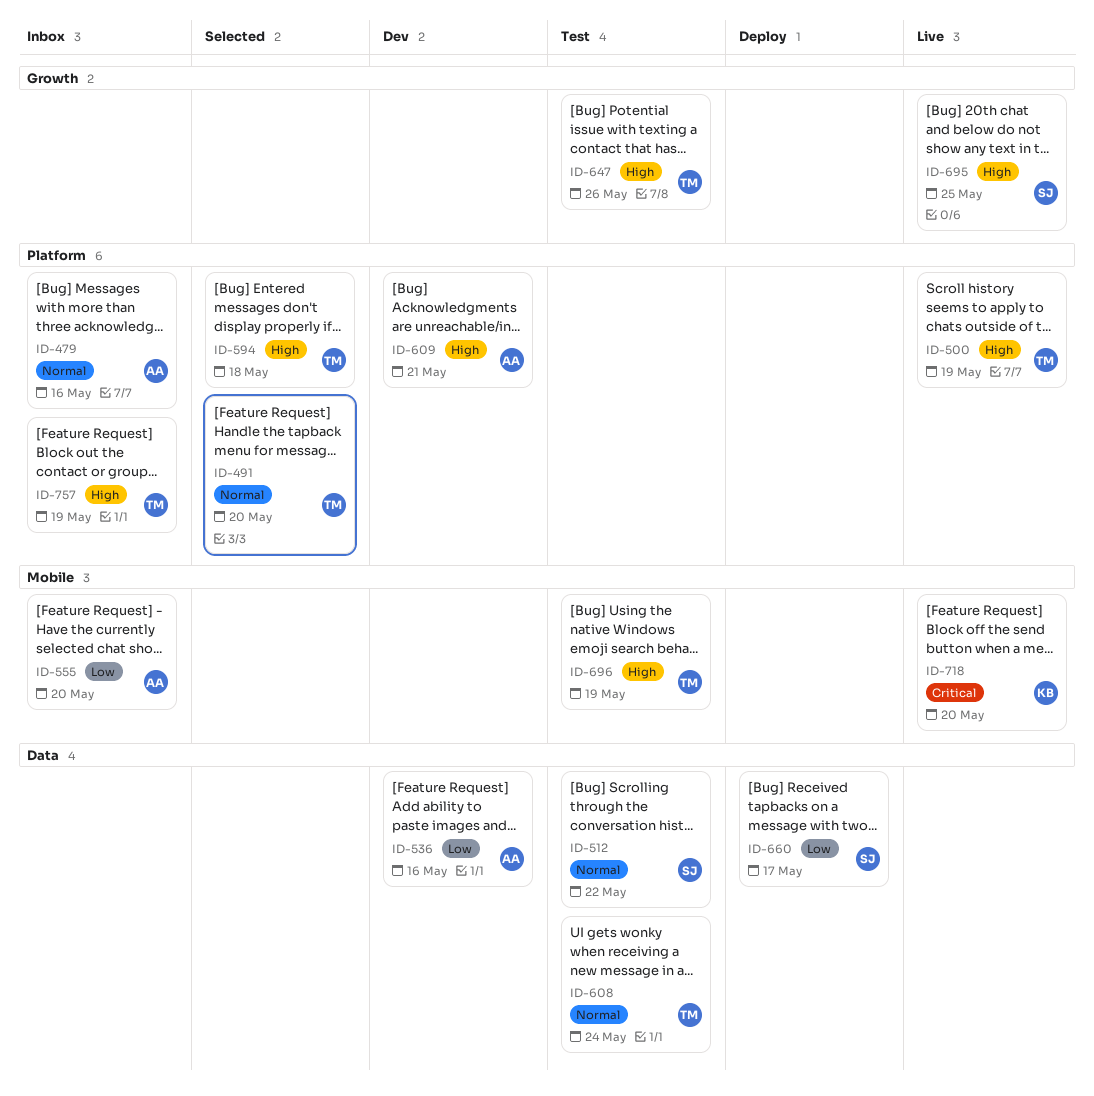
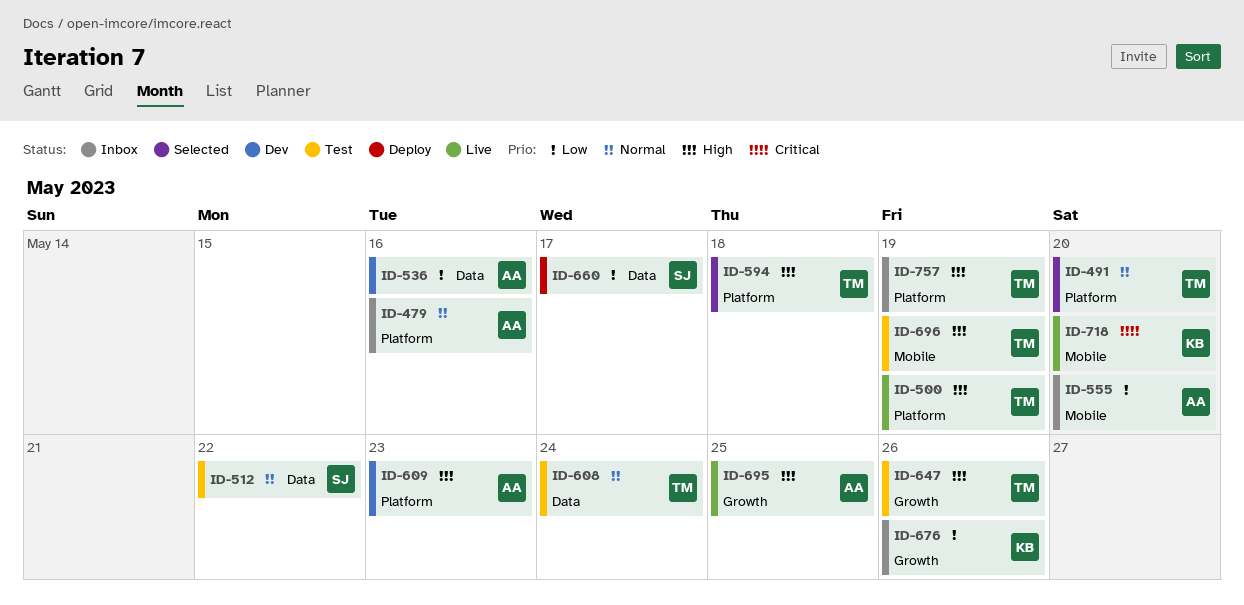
ID-609, due: May 21 -> May 23
ID-676: none -> present
ID-695, owner: SJ -> AA

